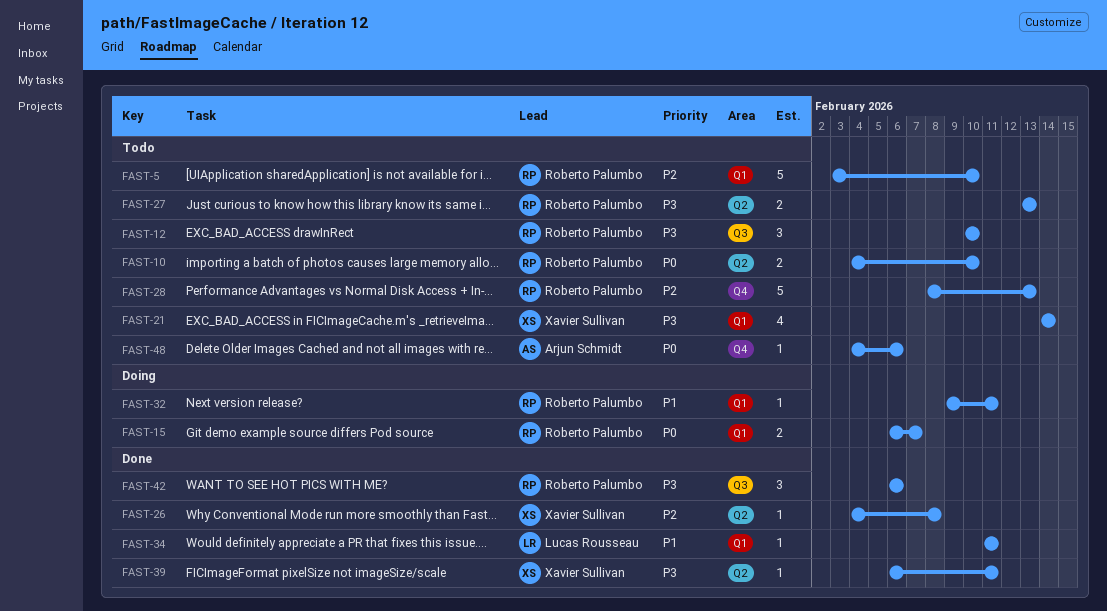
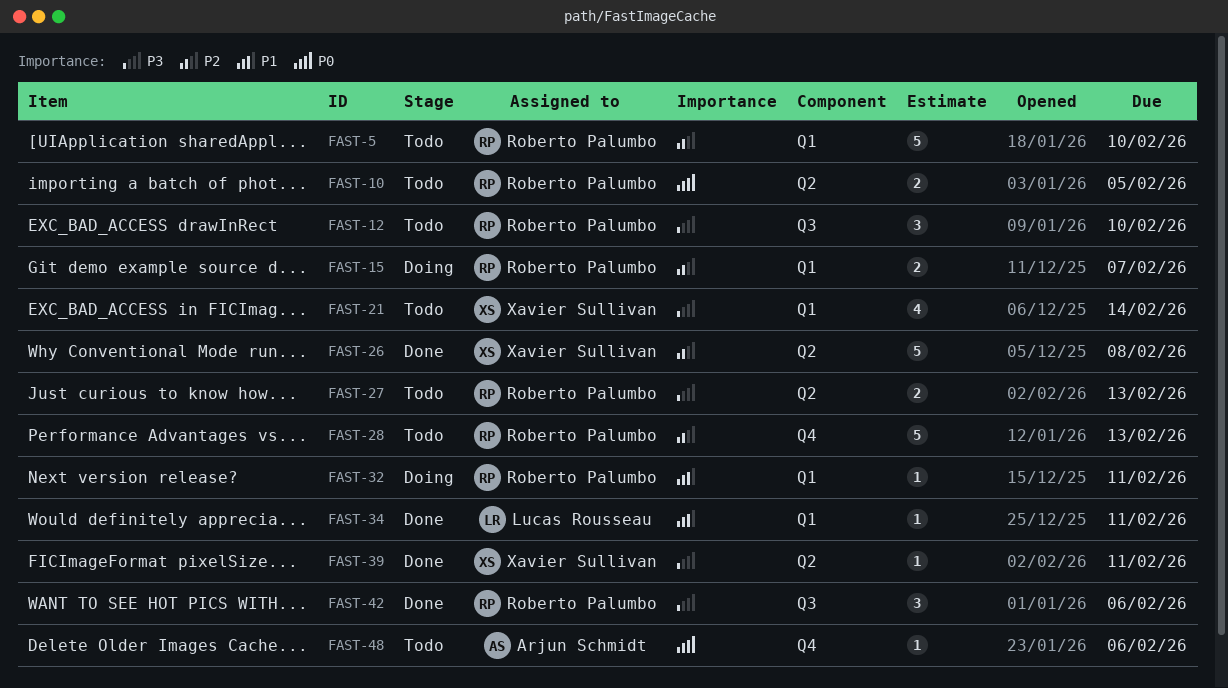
FAST-10, due: Feb 10 -> Feb 5
FAST-15, priority: P0 -> P2
FAST-26, estimate: 1 -> 5

